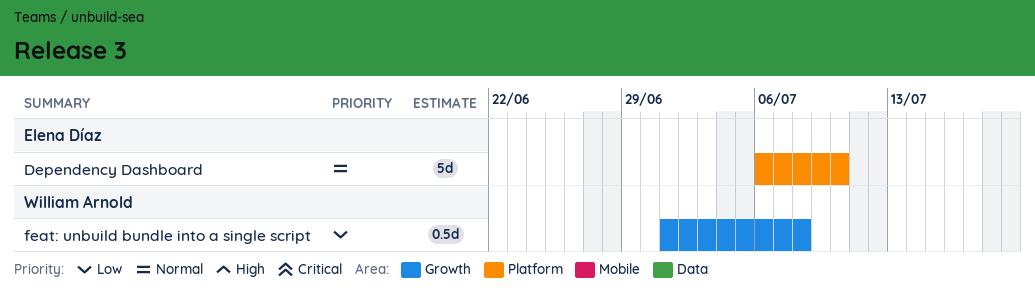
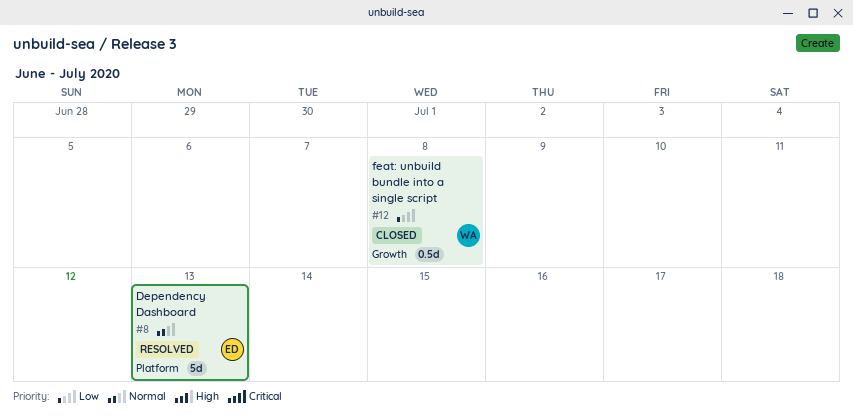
Dependency Dashboard, due: Jul 10 -> Jul 13

